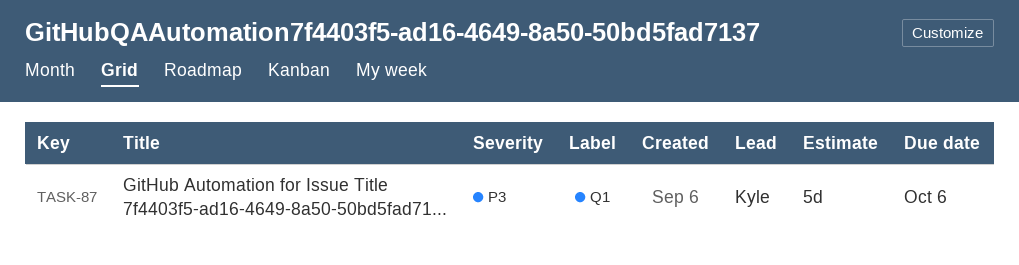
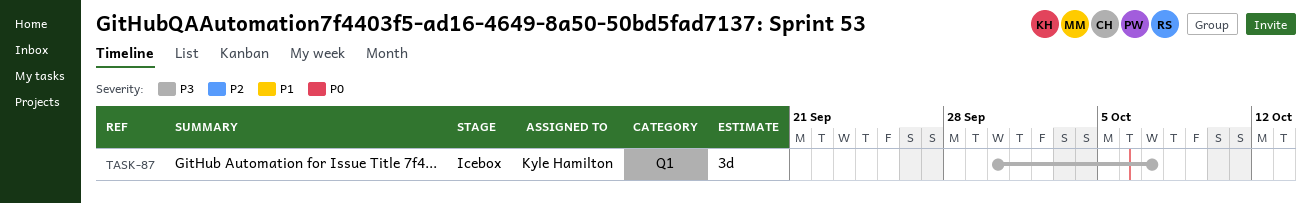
TASK-87, estimate: 5d -> 3d
TASK-87, due: Oct 6 -> Oct 7

